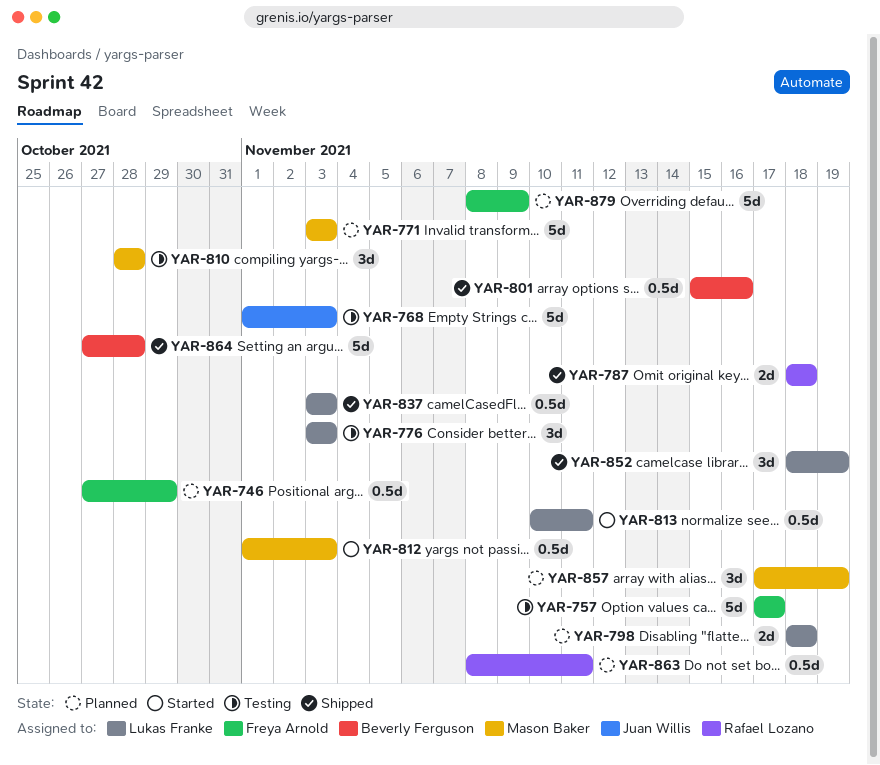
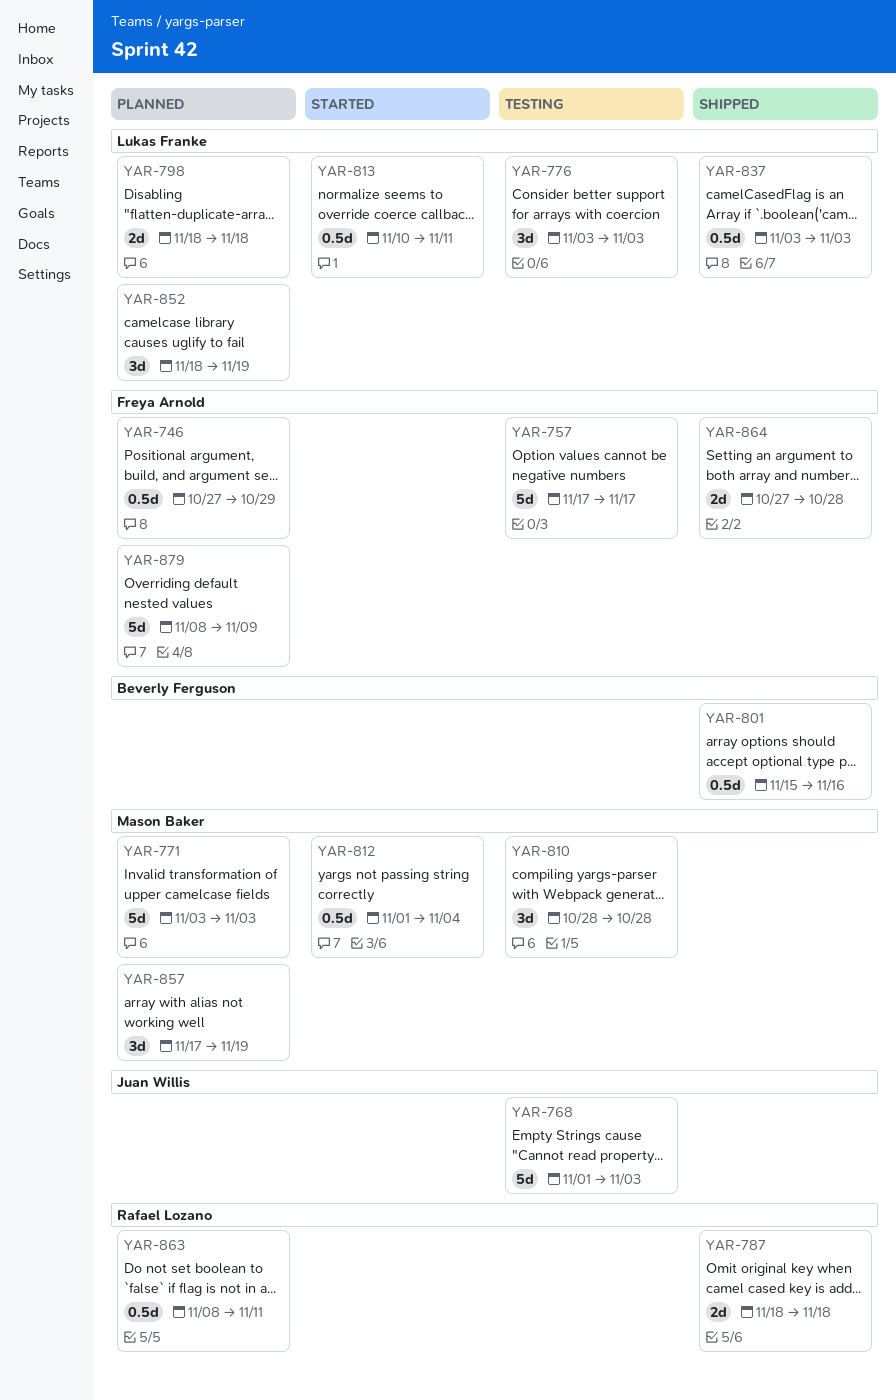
YAR-812, due: Nov 3 -> Nov 4
YAR-852, status: Shipped -> Planned
YAR-864, owner: Beverly Ferguson -> Freya Arnold
YAR-864, estimate: 5d -> 2d

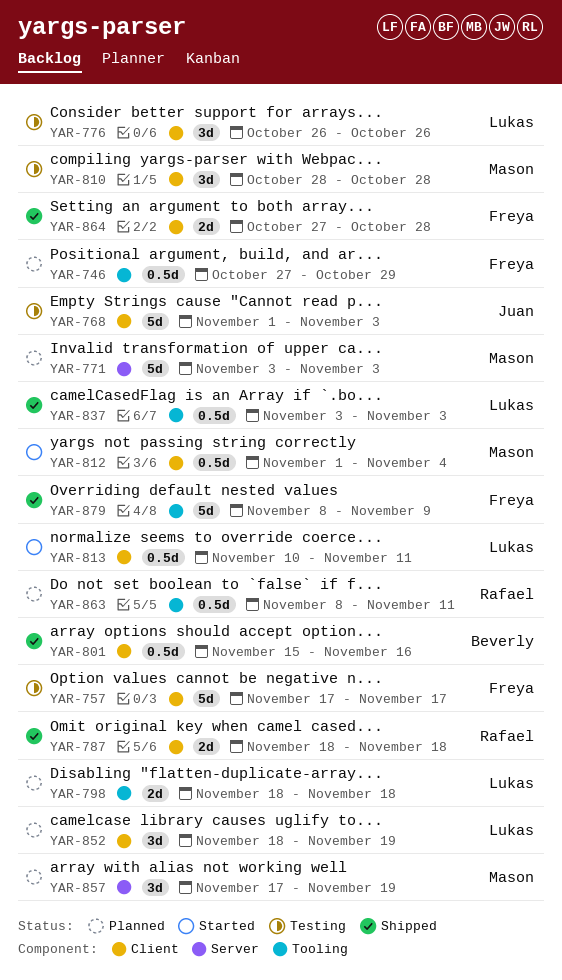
YAR-776, start: Nov 3 -> Oct 26
YAR-776, due: Nov 3 -> Oct 26
YAR-879, status: Planned -> Shipped

